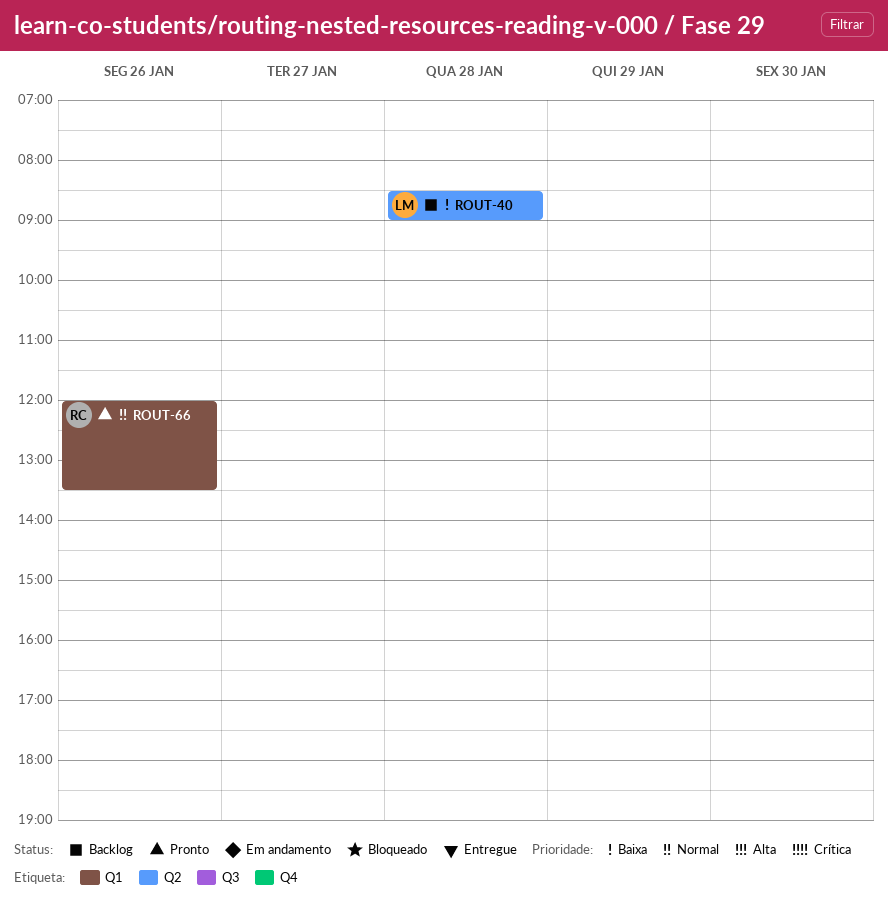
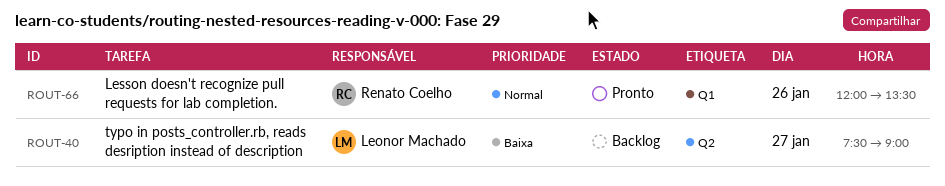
ROUT-40, day: Jan 28 -> Jan 27
ROUT-40, begins: 08:30 -> 07:30

